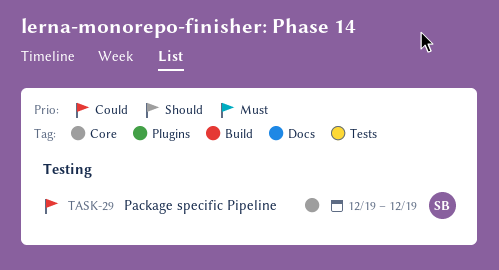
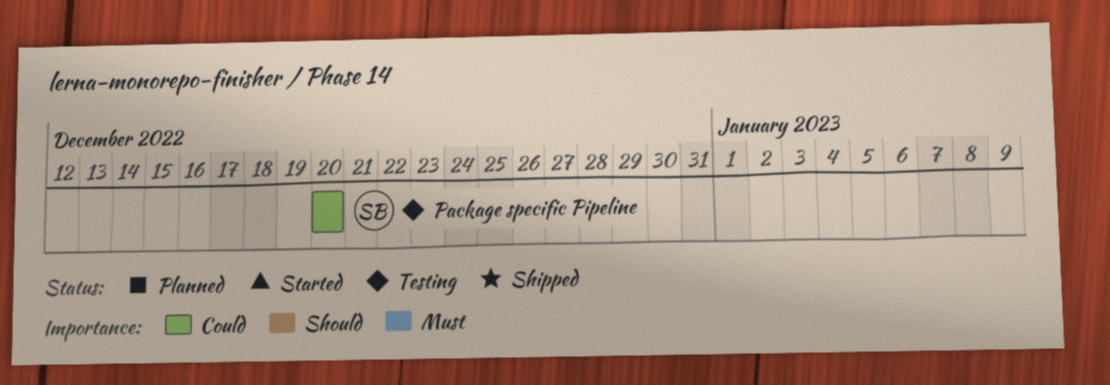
Package specific Pipeline, start: Dec 19 -> Dec 20
Package specific Pipeline, due: Dec 19 -> Dec 20

